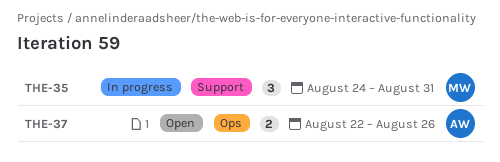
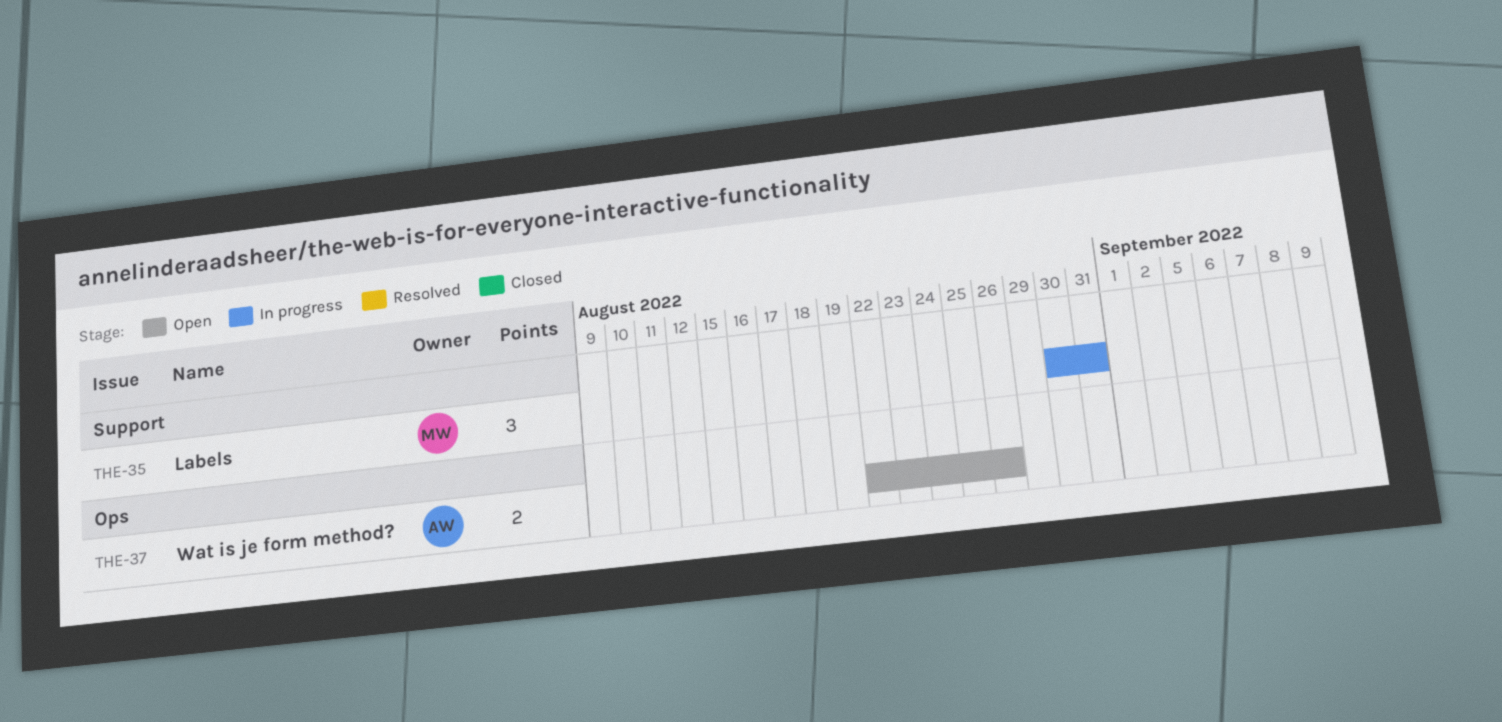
THE-35, start: Aug 24 -> Aug 30

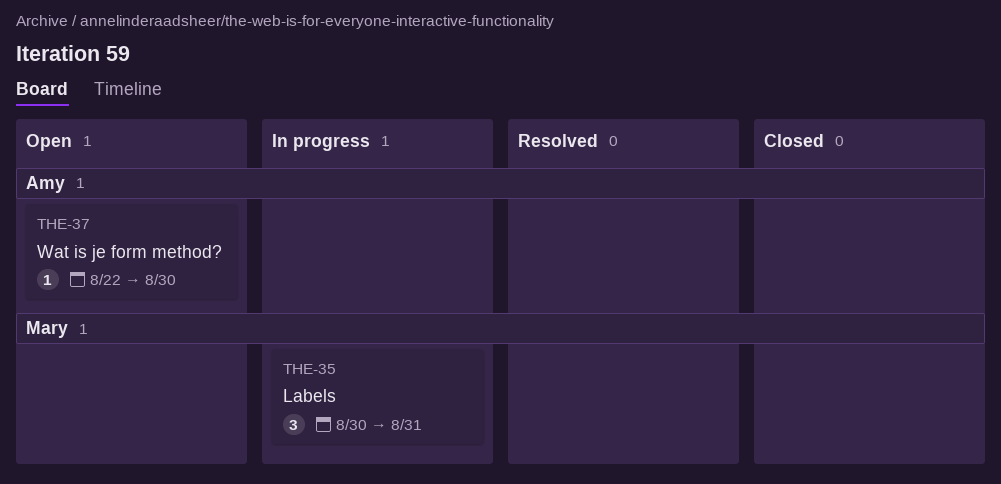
THE-37, estimate: 2 -> 1
THE-37, due: Aug 26 -> Aug 30

